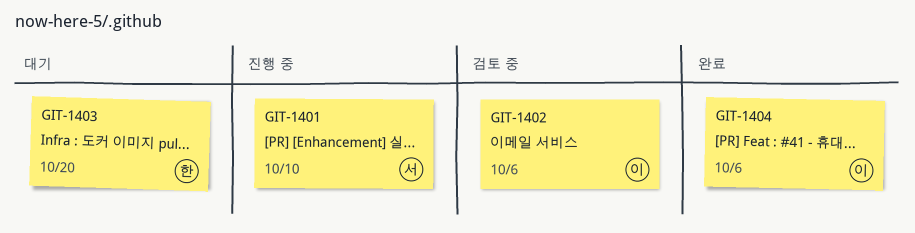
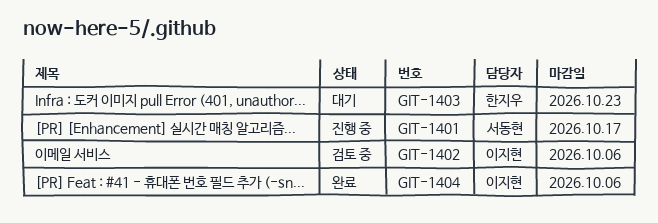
GIT-1401, due: Oct 10 -> Oct 17
GIT-1403, due: Oct 20 -> Oct 23

